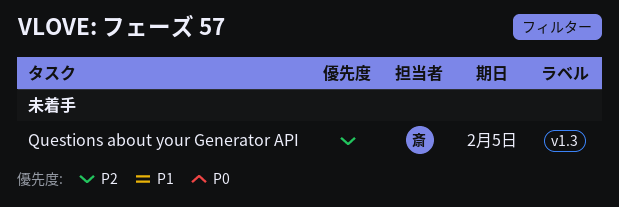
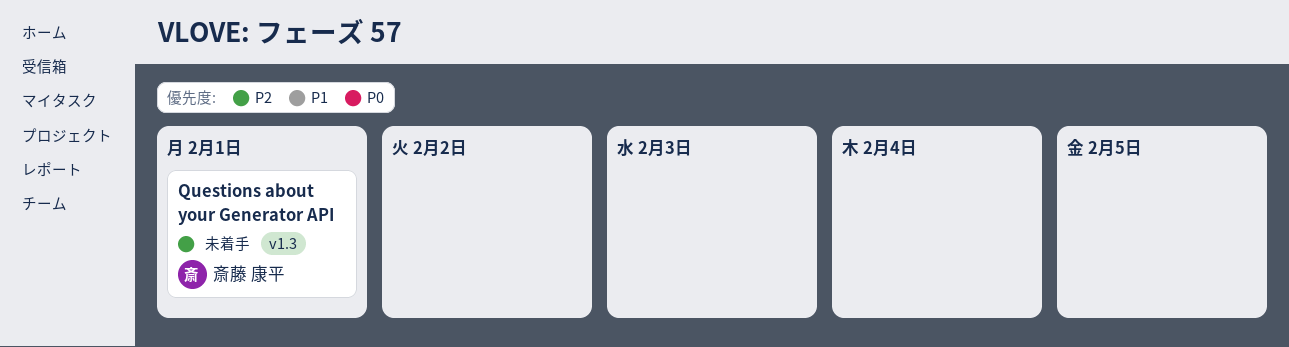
Questions about your Generator API, due: Feb 5 -> Feb 1

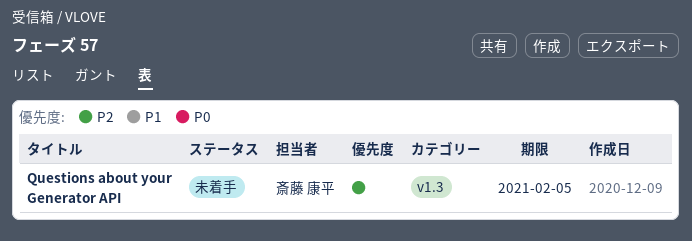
Questions about your Generator API, due: Feb 1 -> Feb 5

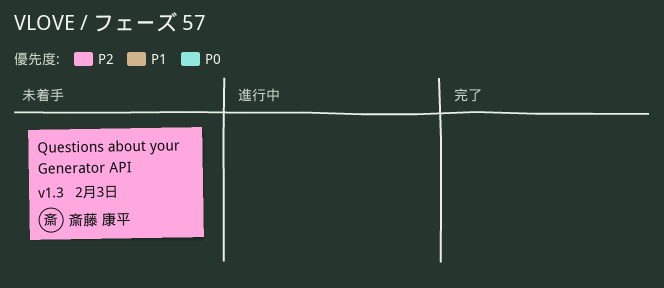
Questions about your Generator API, due: Feb 5 -> Feb 3

